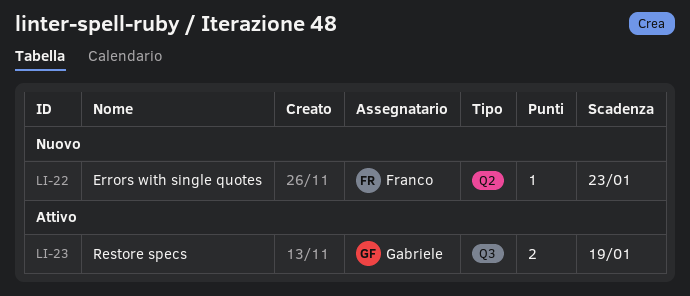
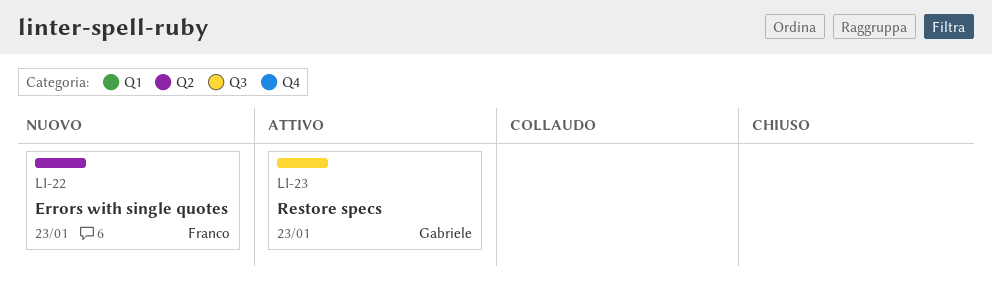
LI-23, due: Jan 19 -> Jan 23

